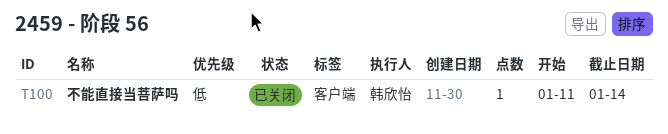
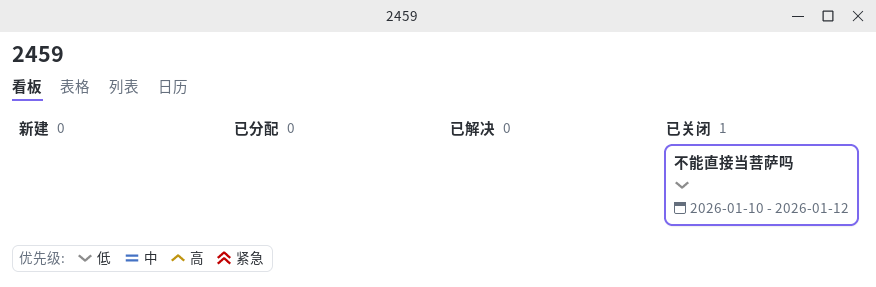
不能直接当菩萨吗, start: Jan 11 -> Jan 10
不能直接当菩萨吗, due: Jan 14 -> Jan 12

